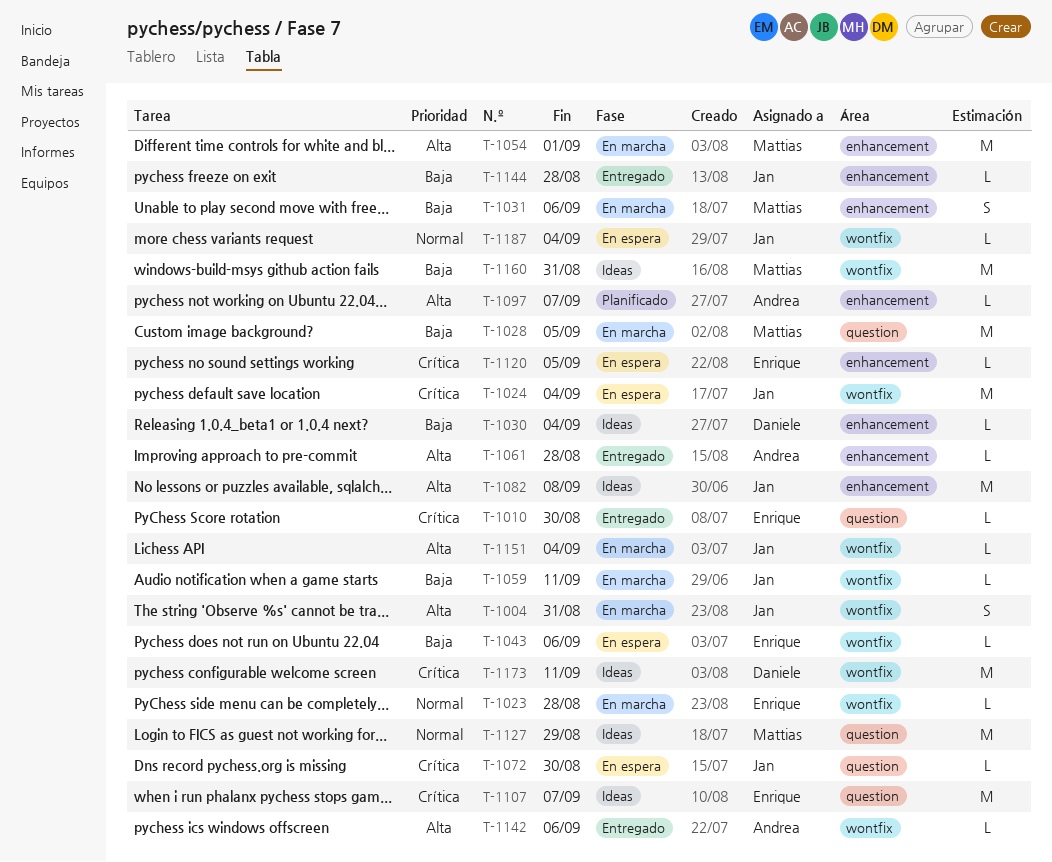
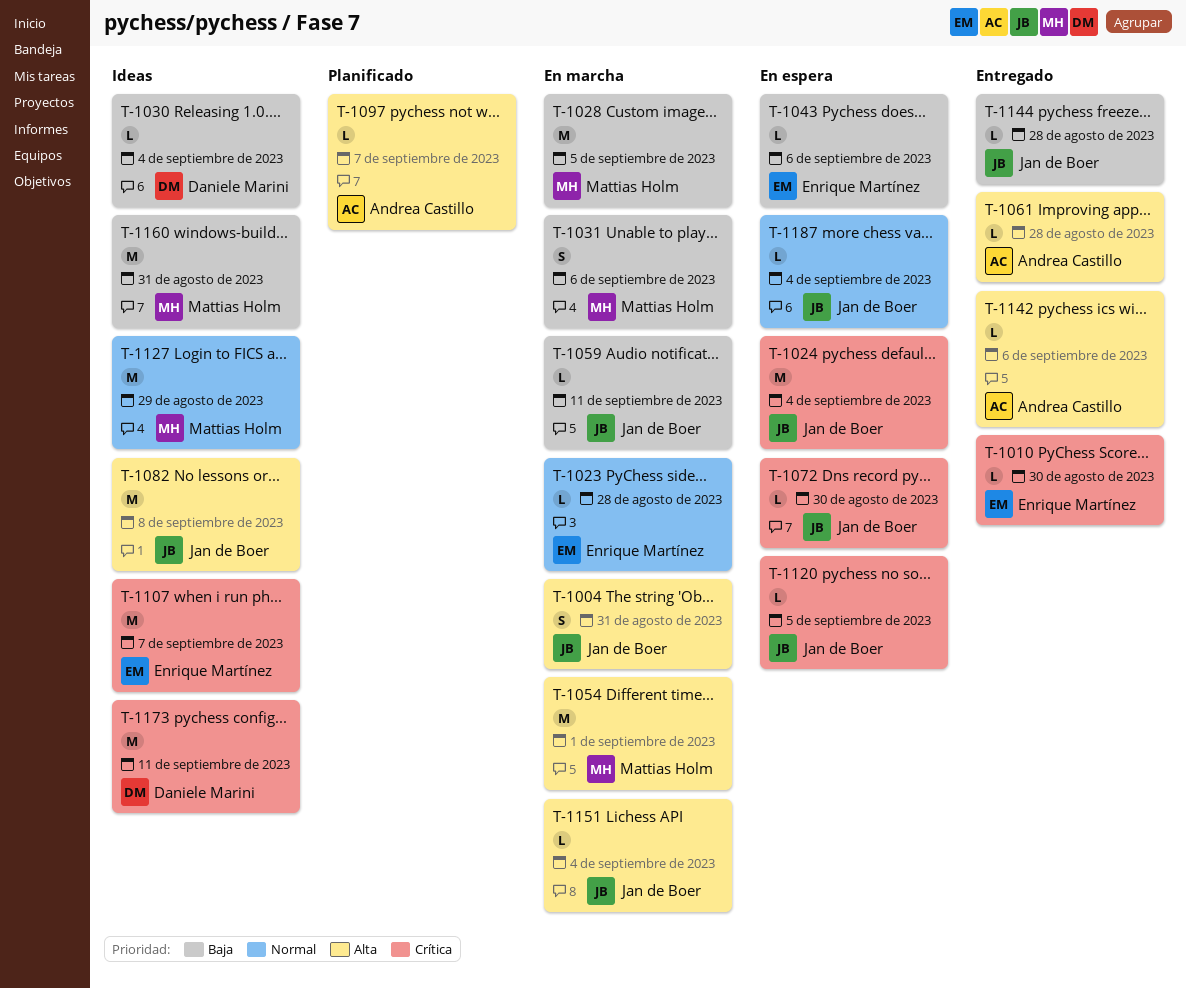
T-1120, owner: Enrique Martínez -> Jan de Boer

